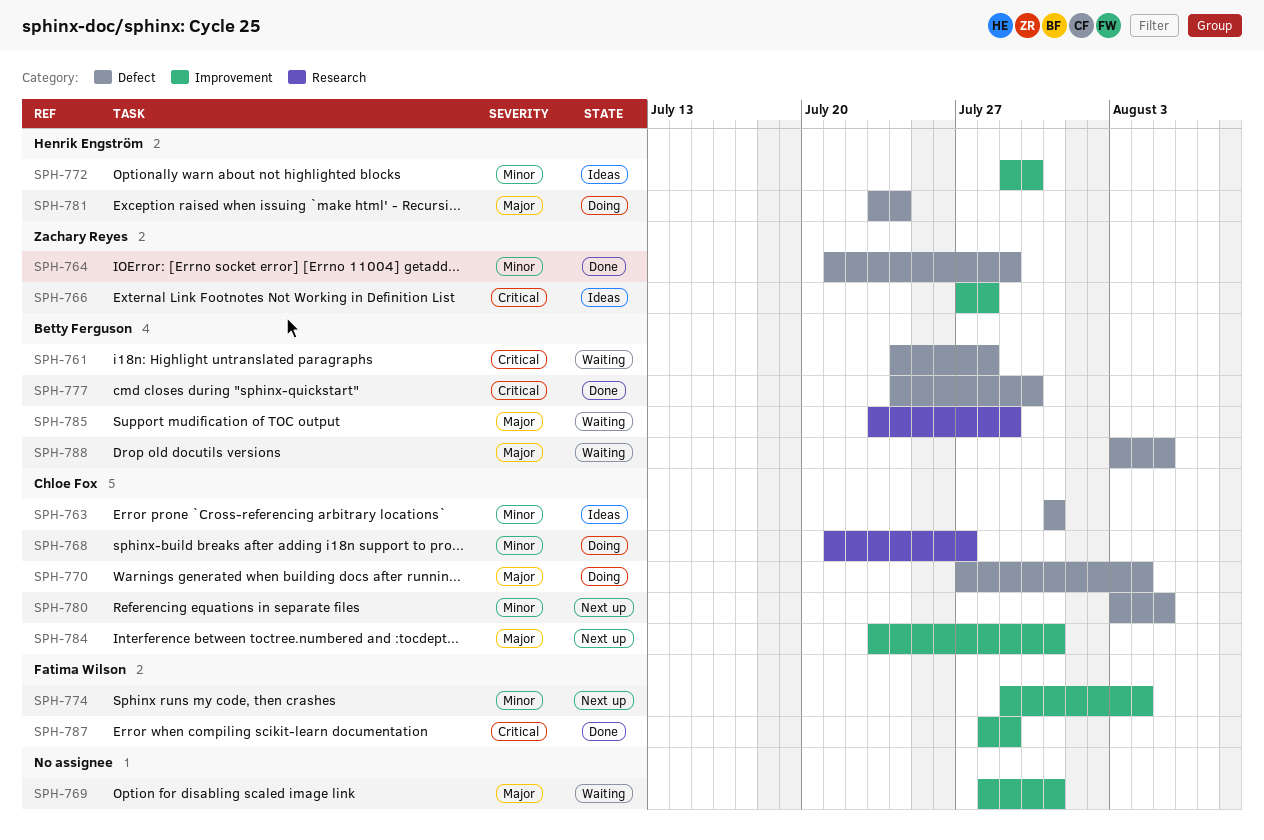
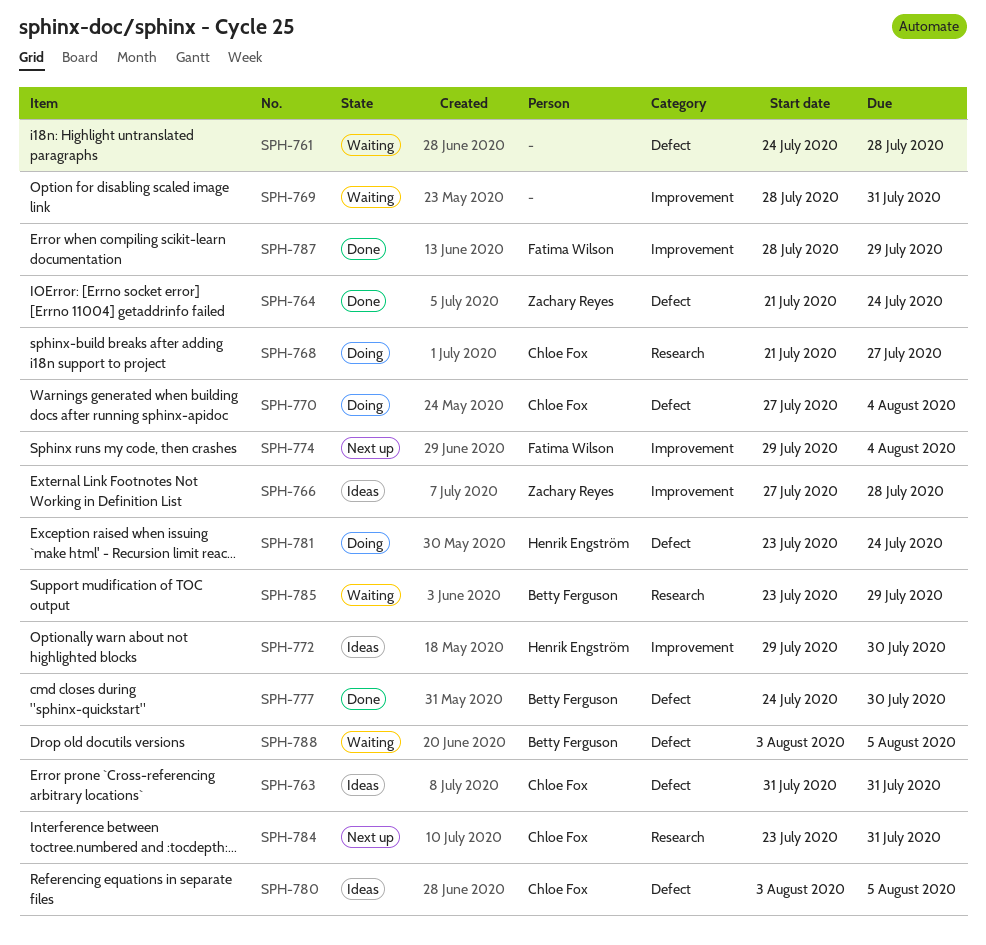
SPH-761, owner: Betty Ferguson -> none
SPH-764, due: Jul 29 -> Jul 24
SPH-780, status: Next up -> Ideas
SPH-784, label: Improvement -> Research

